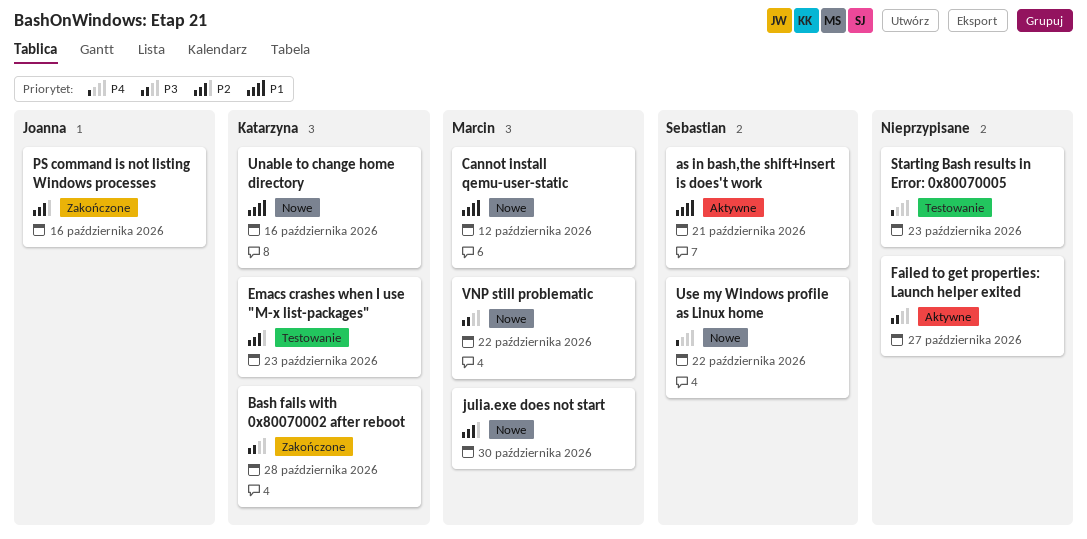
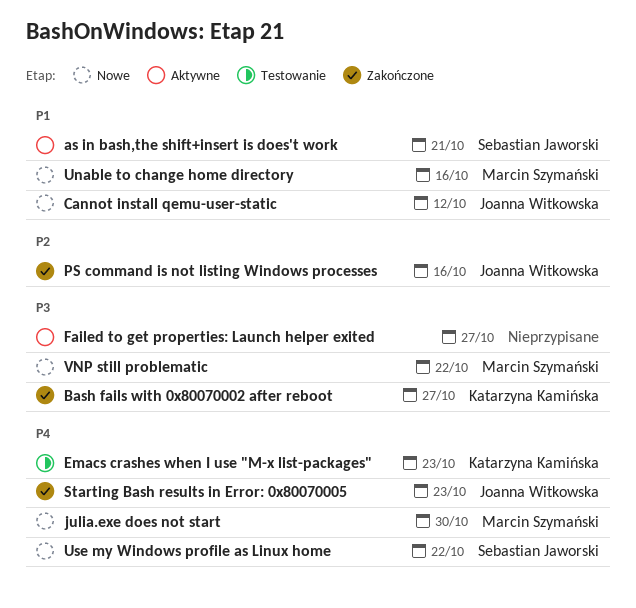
Bash fails with 0x80070002 after reboot, due: Oct 28 -> Oct 27
Cannot install qemu-user-static, owner: Marcin Szymański -> Joanna Witkowska
Emacs crashes when I use "M-x list-packages", priority: P2 -> P4
julia.exe does not start, priority: P2 -> P4
Starting Bash results in Error: 0x80070005, status: Testowanie -> Zakończone
Starting Bash results in Error: 0x80070005, owner: none -> Joanna Witkowska
Unable to change home directory, owner: Katarzyna Kamińska -> Marcin Szymański

